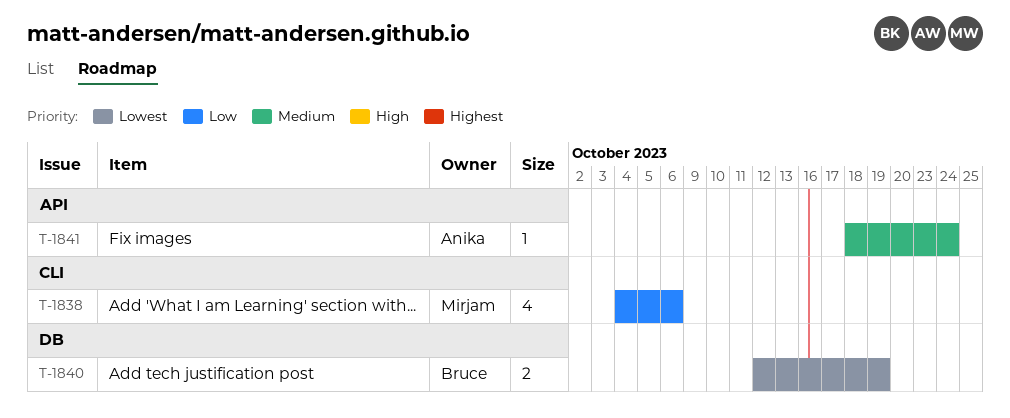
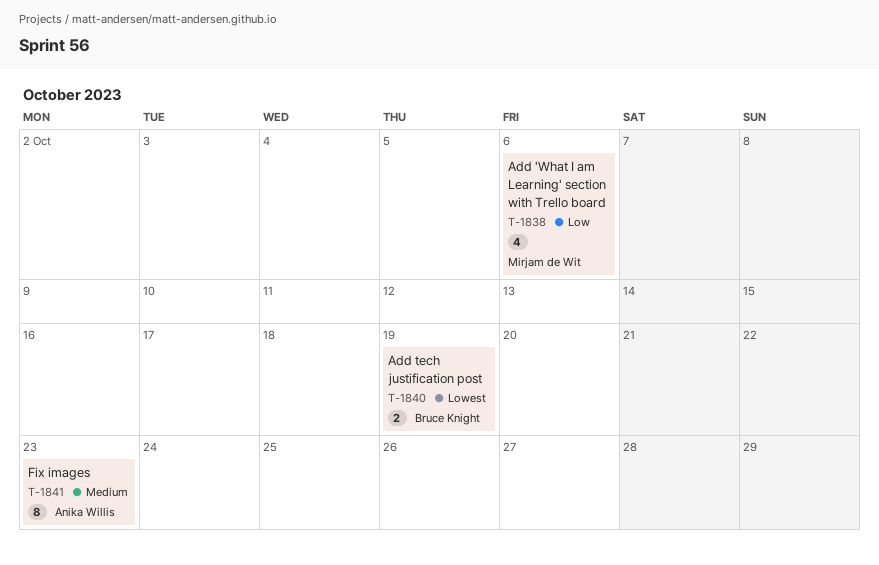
T-1841, estimate: 1 -> 8
T-1841, due: Oct 24 -> Oct 23

